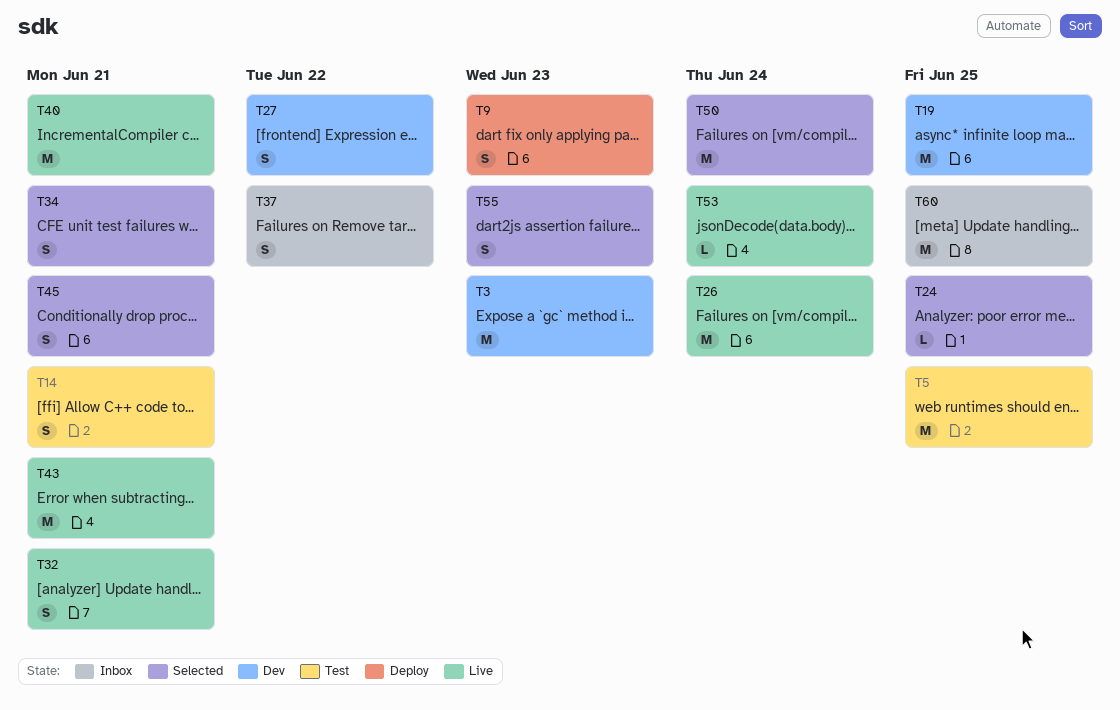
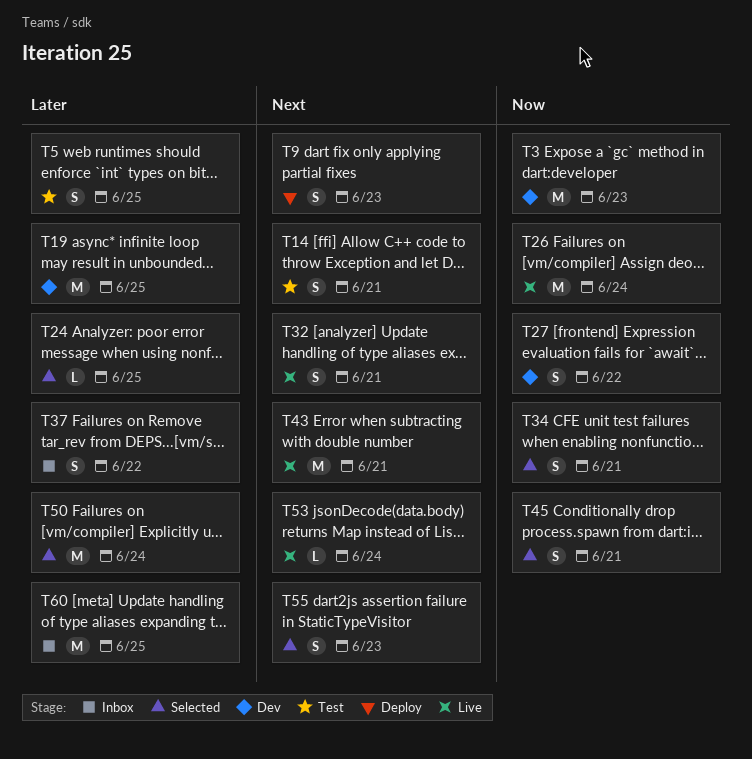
T5, estimate: M -> S
T40: present -> none

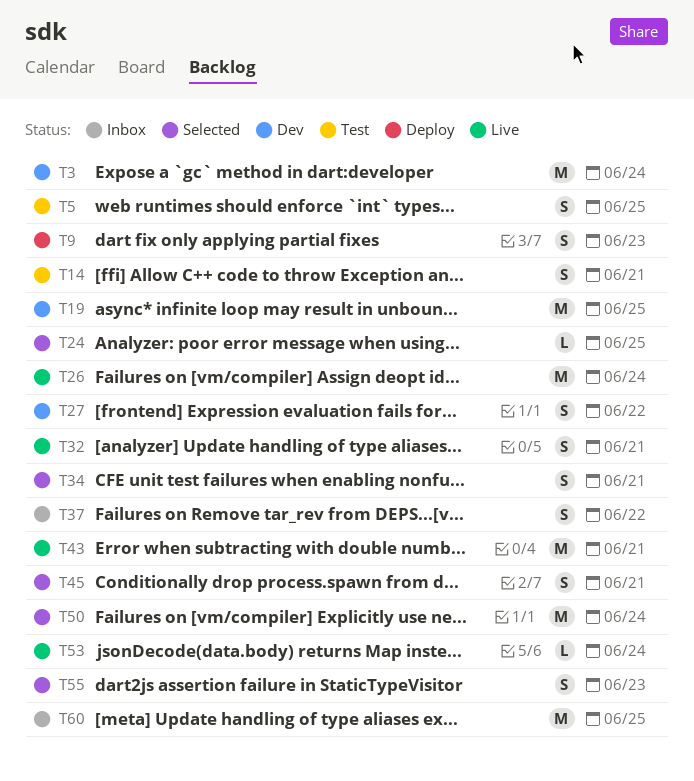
T3, due: Jun 23 -> Jun 24

